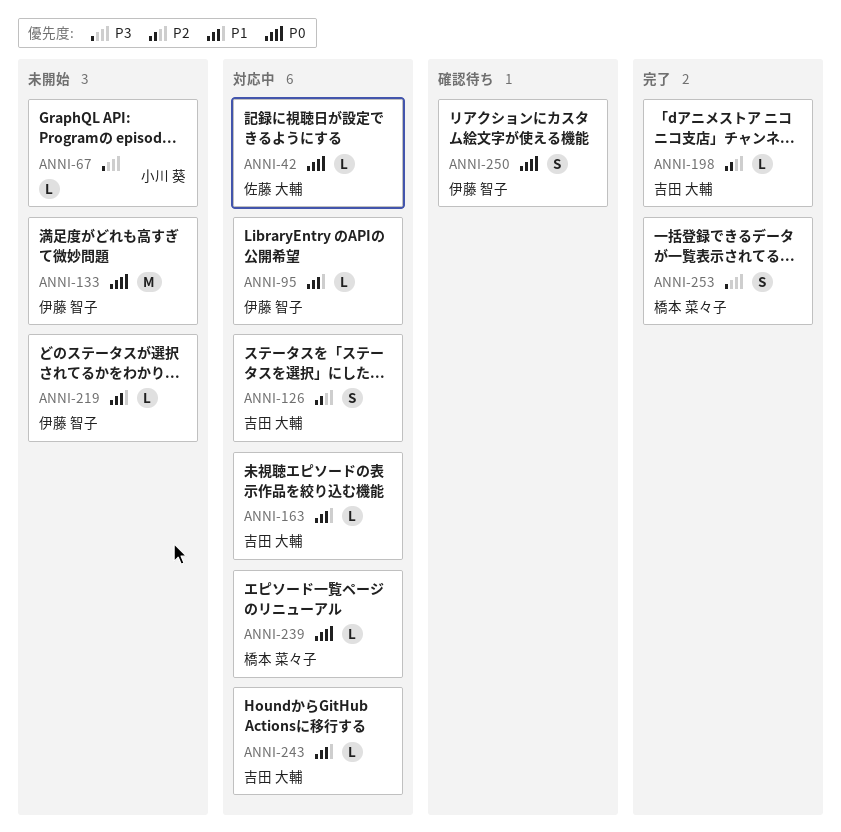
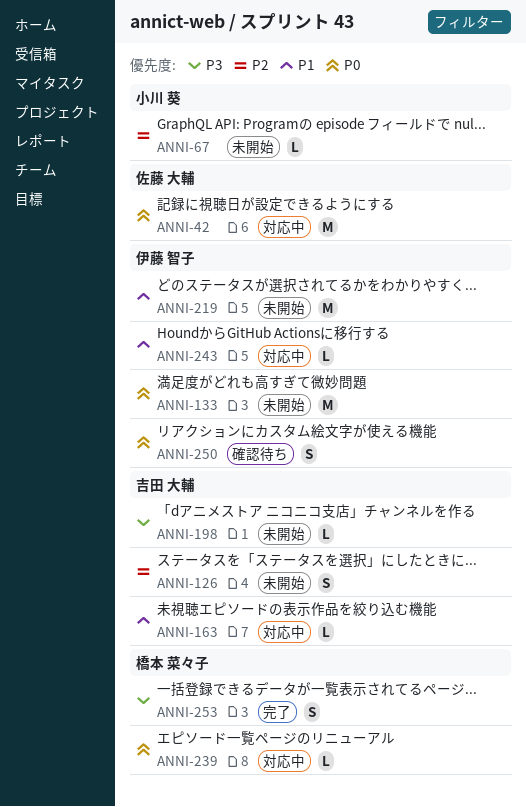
ANNI-42, estimate: L -> M
ANNI-67, priority: P3 -> P2
ANNI-95: present -> none
ANNI-126, status: 対応中 -> 未開始
ANNI-198, status: 完了 -> 未開始
ANNI-198, priority: P2 -> P3
ANNI-219, estimate: L -> M
ANNI-243, owner: 吉田 大輔 -> 伊藤 智子

